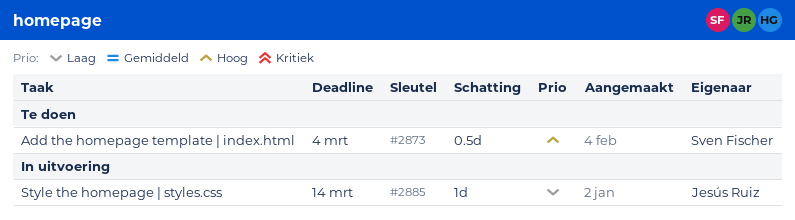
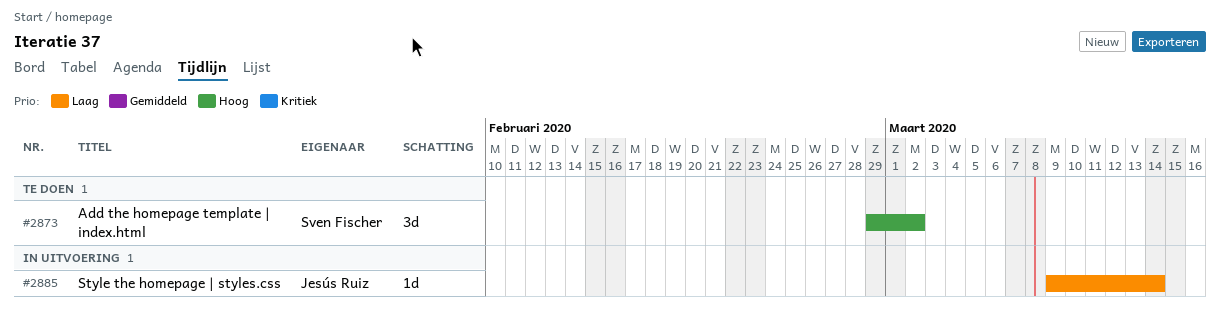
#2873, estimate: 0.5d -> 3d
#2873, due: Mar 4 -> Mar 2

